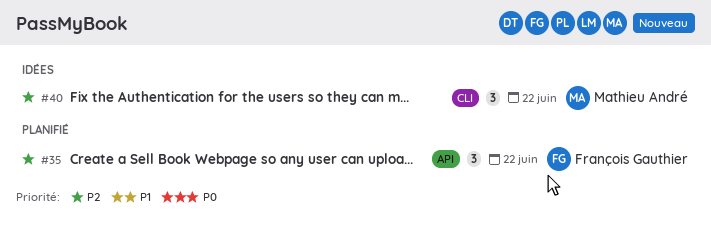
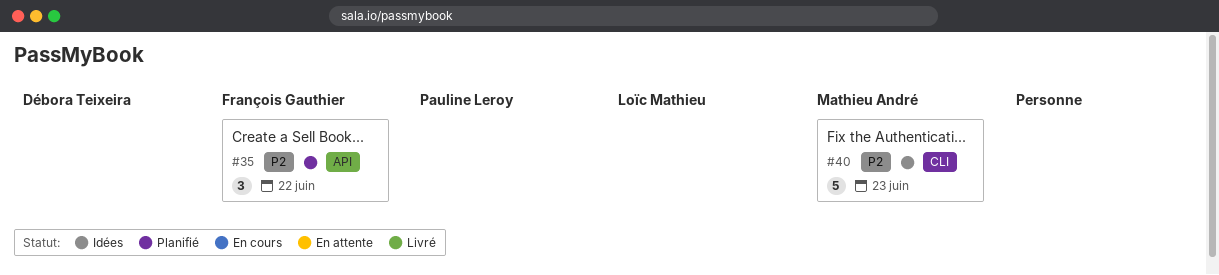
#40, estimate: 3 -> 5
#40, due: Jun 22 -> Jun 23

